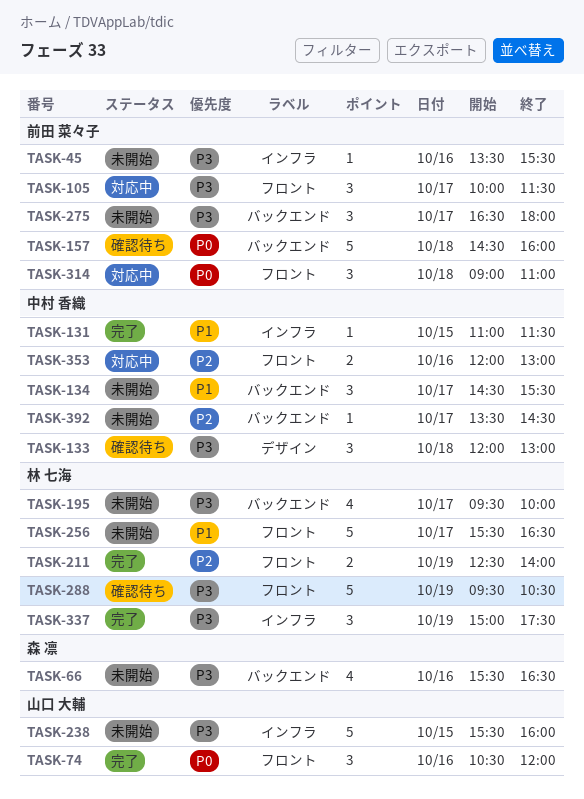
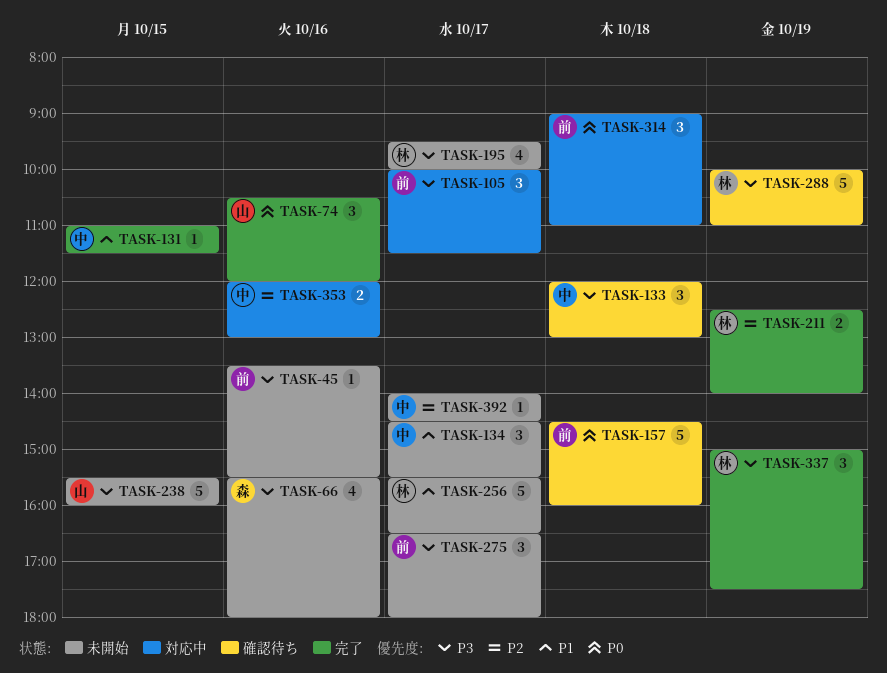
TASK-66, ends: 16:30 -> 18:00
TASK-288, begins: 09:30 -> 10:00
TASK-288, ends: 10:30 -> 11:00
TASK-392, begins: 13:30 -> 14:00

